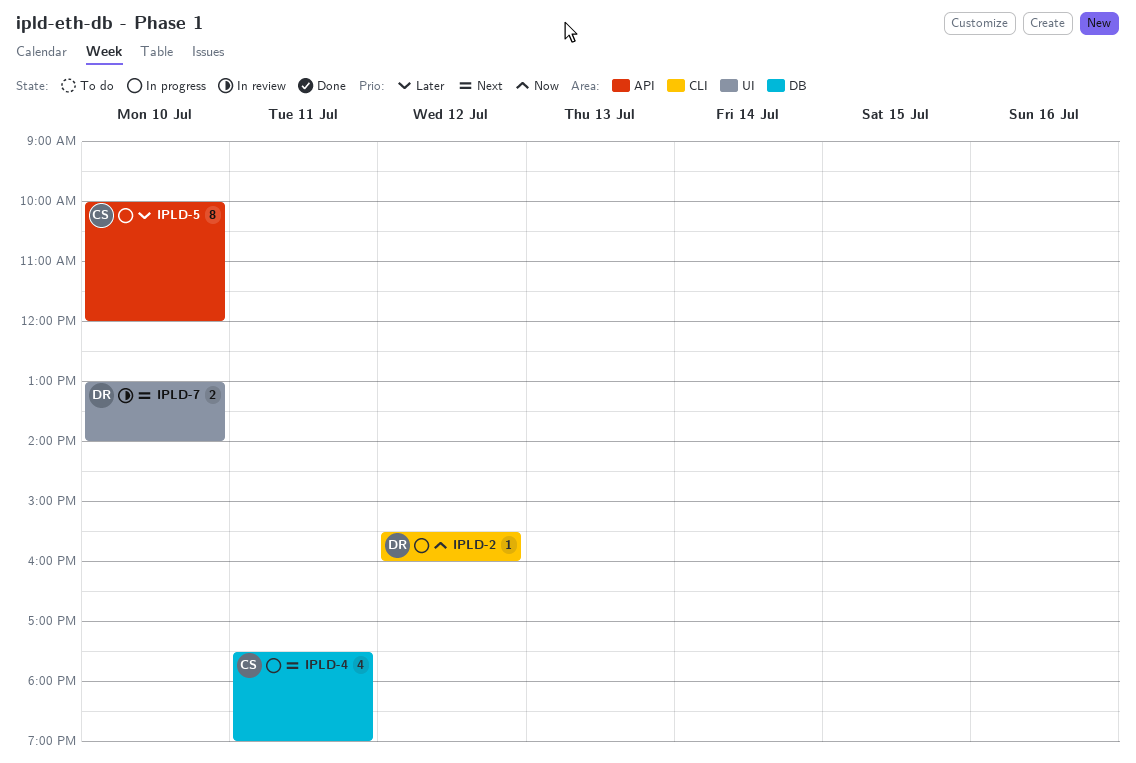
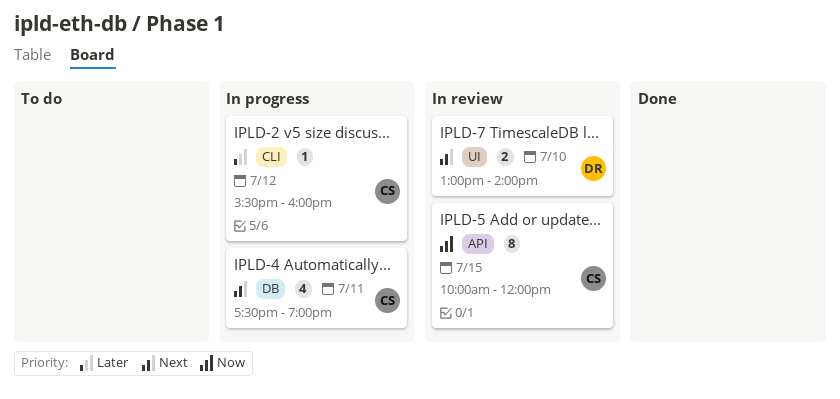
IPLD-2, owner: DR -> CS
IPLD-2, priority: Now -> Later
IPLD-5, status: In progress -> In review
IPLD-5, priority: Later -> Now
IPLD-5, day: Jul 10 -> Jul 15

